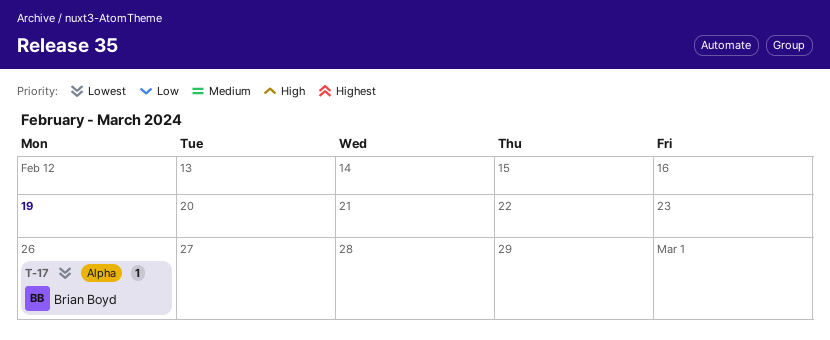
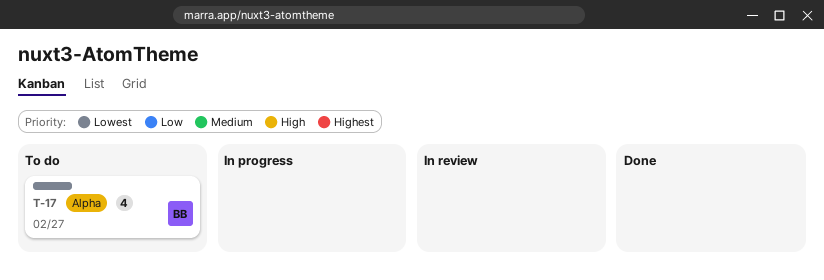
T-17, estimate: 1 -> 4
T-17, due: Feb 26 -> Feb 27

